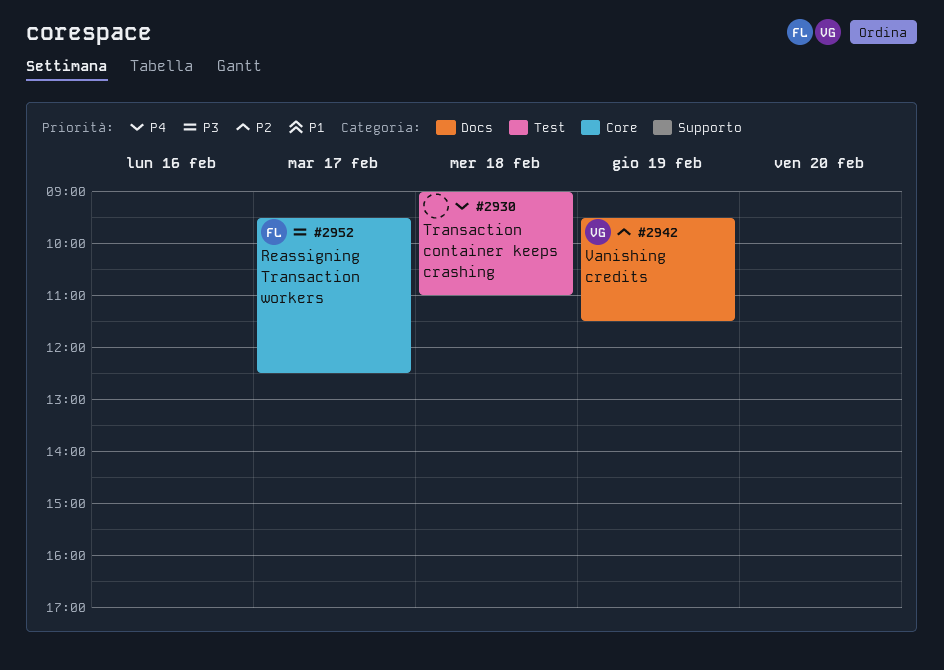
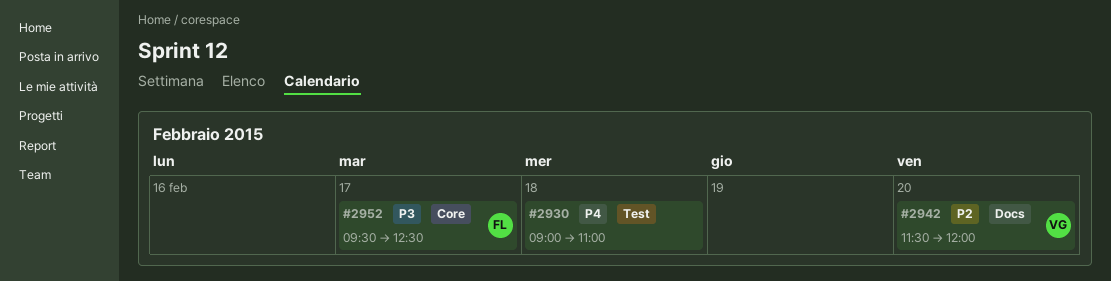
#2942, day: Feb 19 -> Feb 20
#2942, begins: 09:30 -> 11:30
#2942, ends: 11:30 -> 12:00

